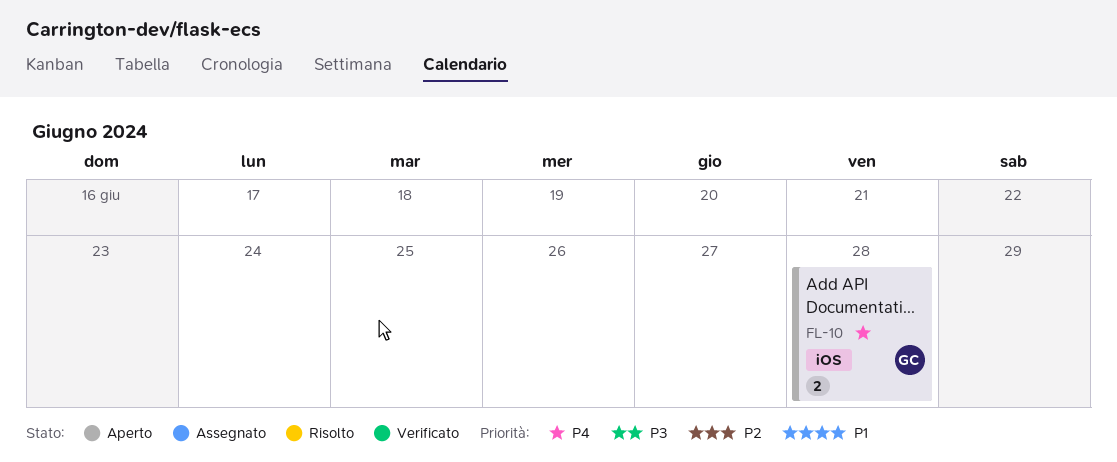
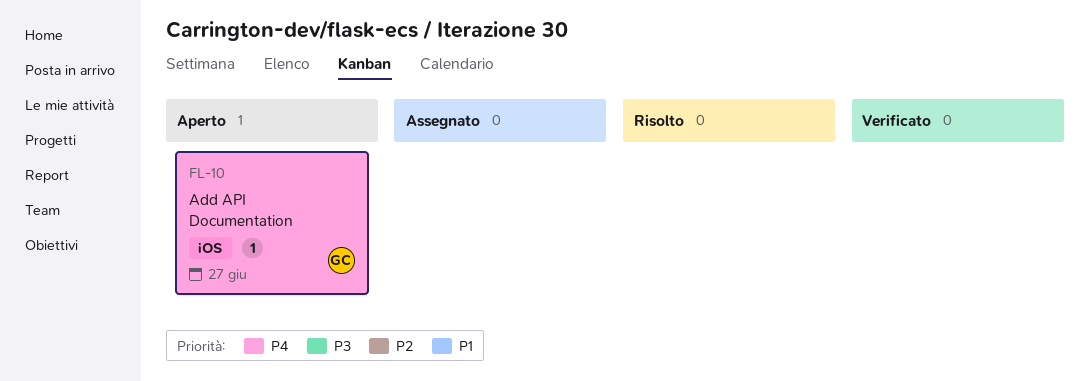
FL-10, estimate: 2 -> 1
FL-10, due: Jun 28 -> Jun 27

